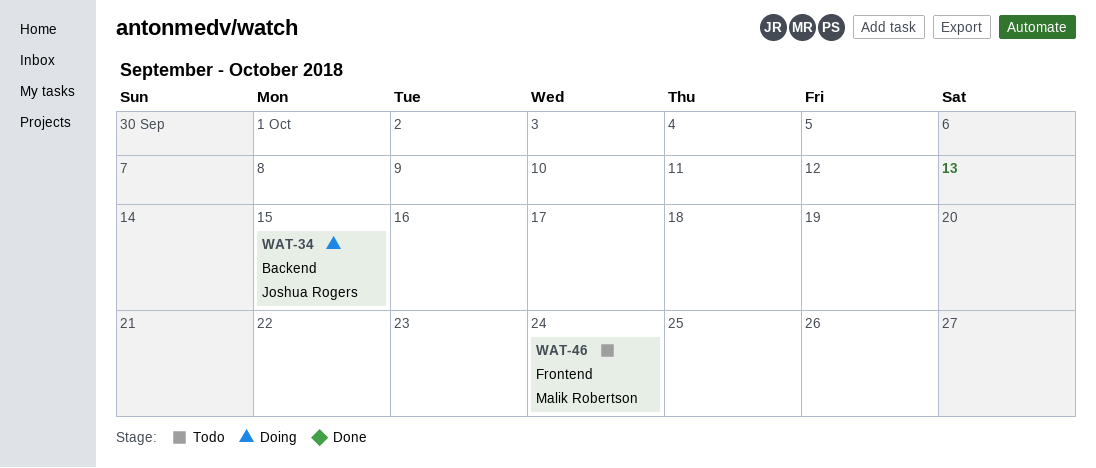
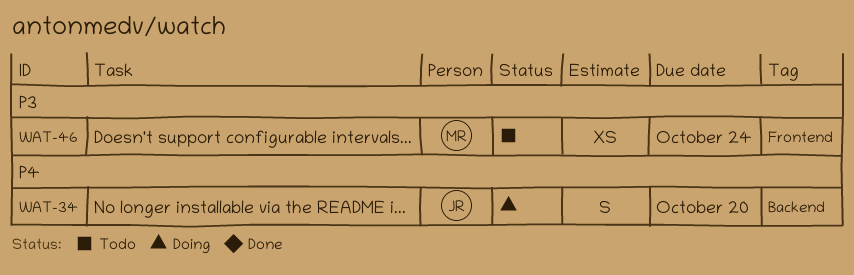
WAT-34, due: Oct 15 -> Oct 20

